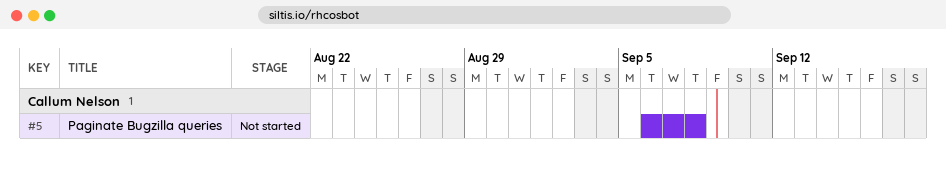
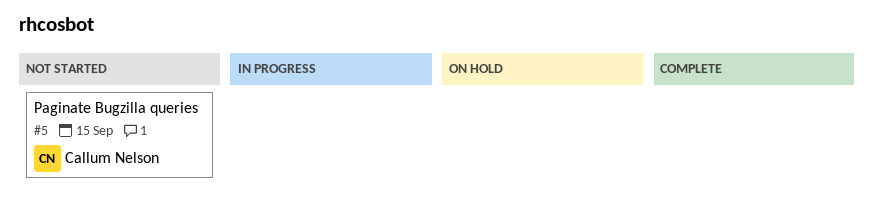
#5, due: Sep 8 -> Sep 15

